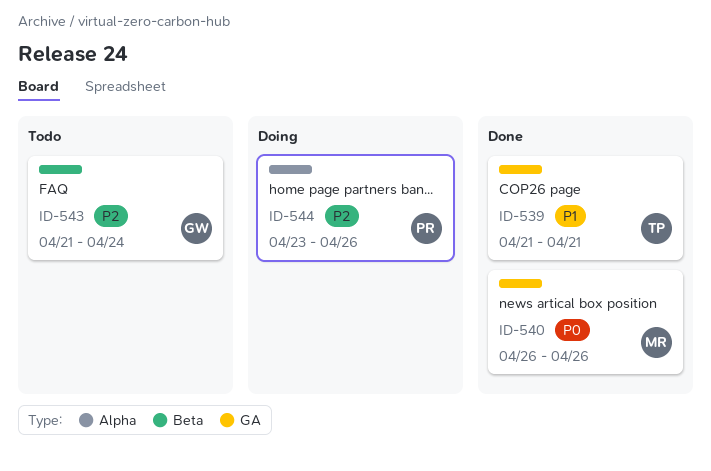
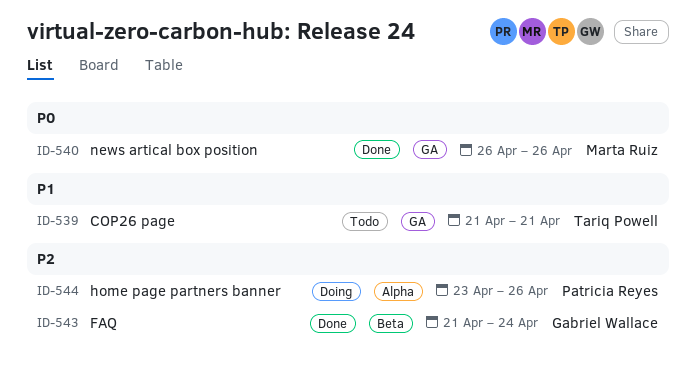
ID-539, status: Done -> Todo
ID-543, status: Todo -> Done

